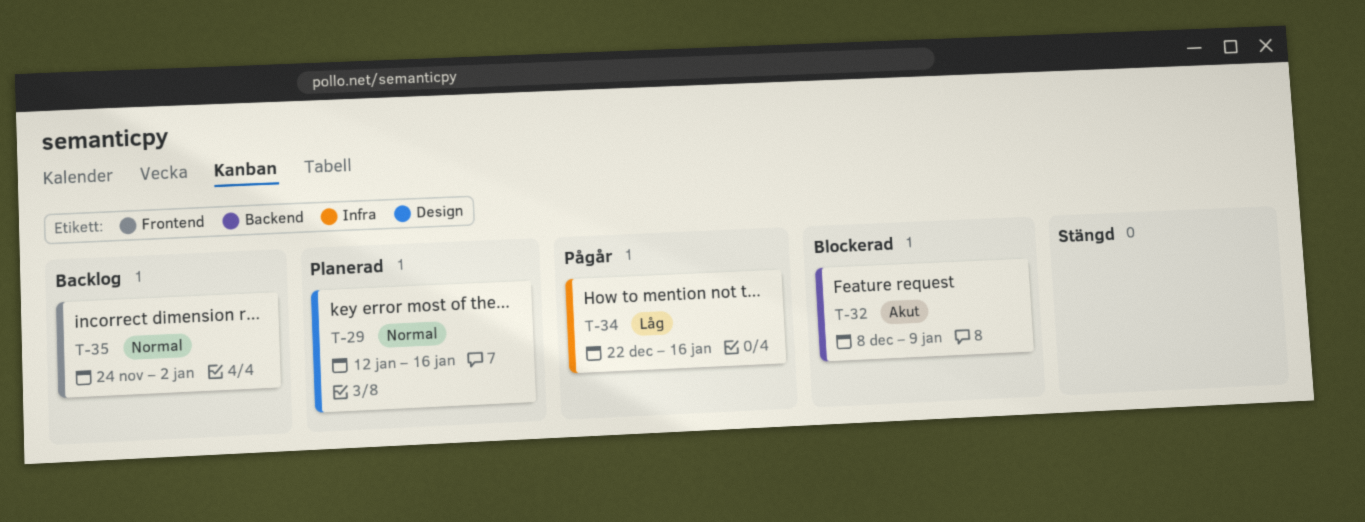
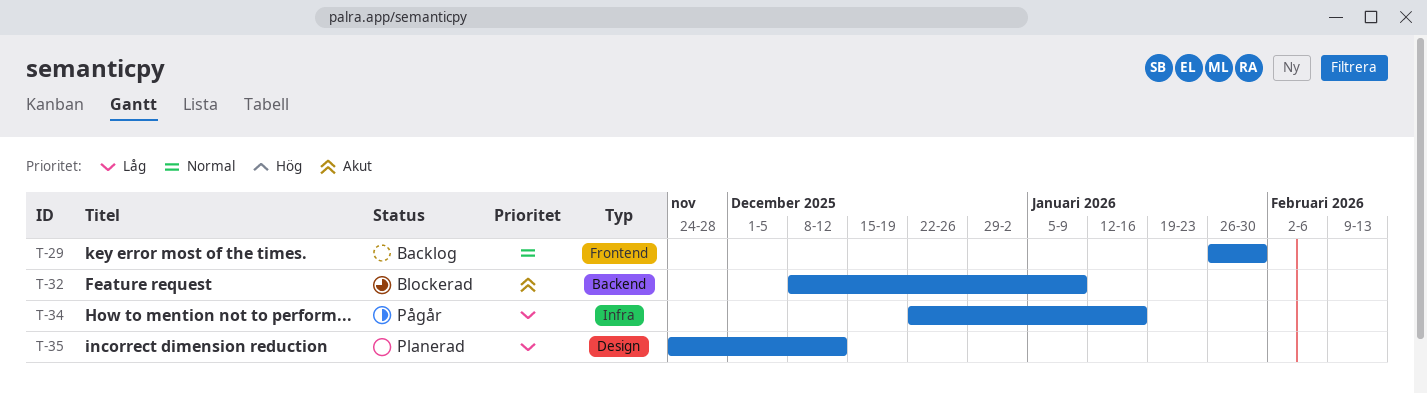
T-29, status: Planerad -> Backlog
T-29, label: Design -> Frontend
T-29, start: Jan 12 -> Jan 26
T-29, due: Jan 16 -> Jan 30
T-35, status: Backlog -> Planerad
T-35, priority: Normal -> Låg
T-35, label: Frontend -> Design
T-35, due: Jan 2 -> Dec 12

